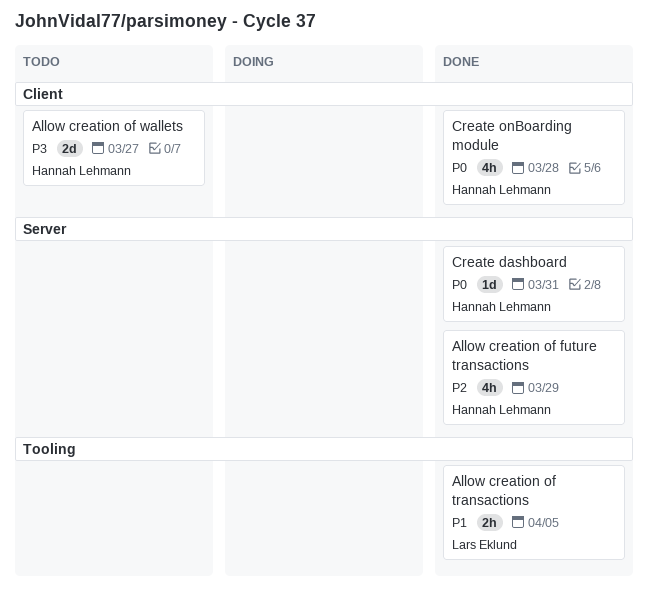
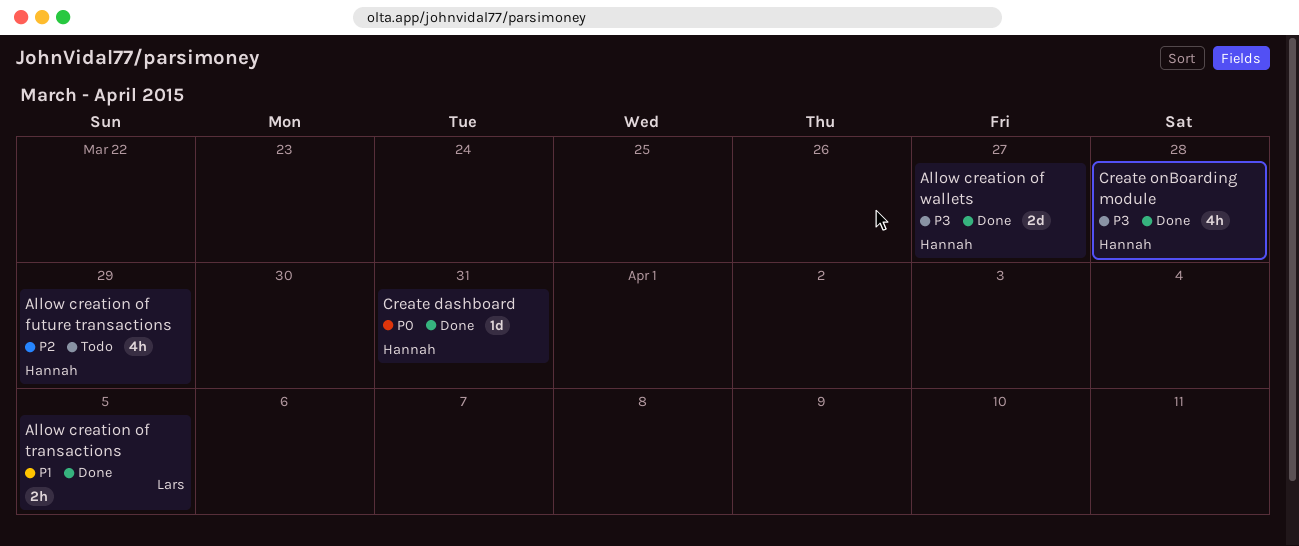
Allow creation of future transactions, status: Done -> Todo
Allow creation of wallets, status: Todo -> Done
Create onBoarding module, priority: P0 -> P3

